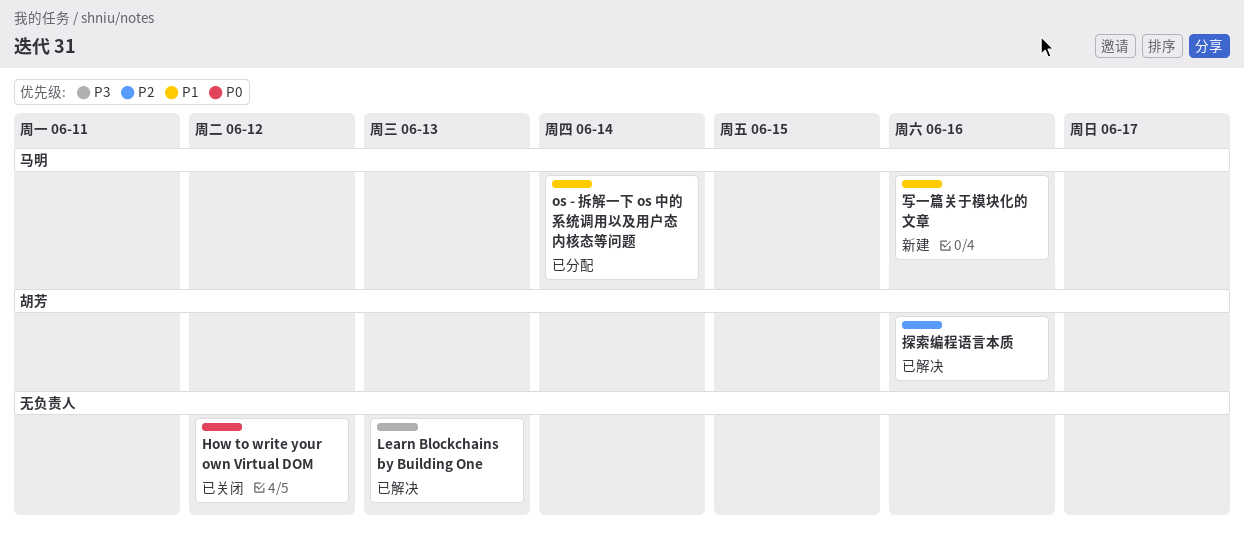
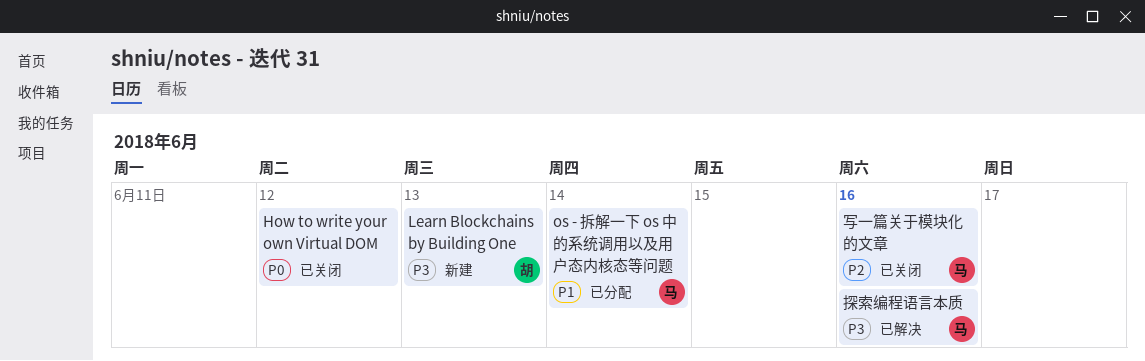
Learn Blockchains by Building One, status: 已解决 -> 新建
Learn Blockchains by Building One, owner: none -> 胡芳
写一篇关于模块化的文章, status: 新建 -> 已关闭
写一篇关于模块化的文章, priority: P1 -> P2
探索编程语言本质, owner: 胡芳 -> 马明
探索编程语言本质, priority: P2 -> P3

